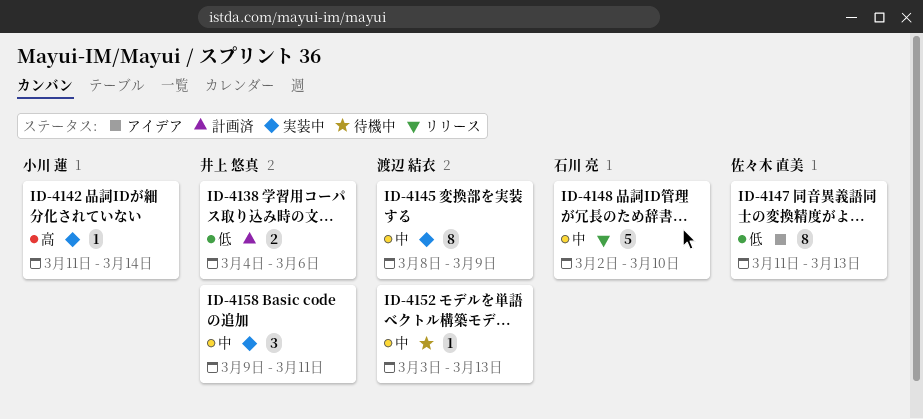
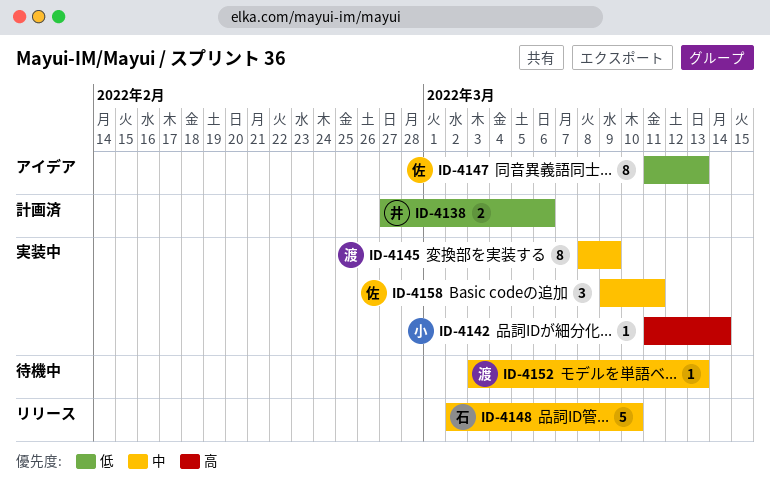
ID-4138, start: Mar 4 -> Feb 27
ID-4158, owner: 井上 悠真 -> 佐々木 直美

